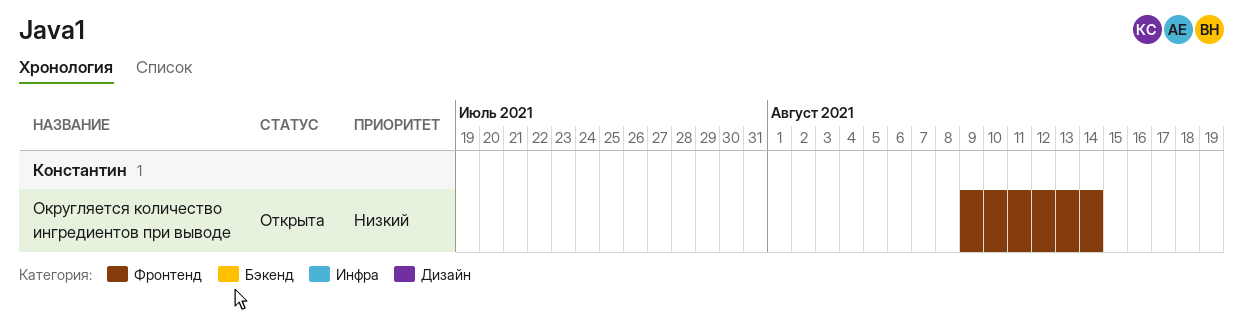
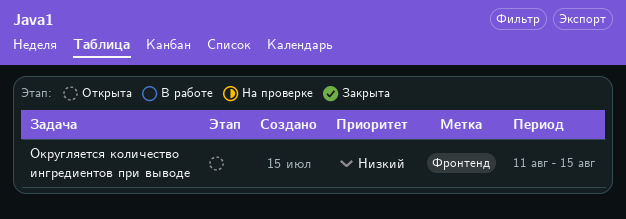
Округляется количество ингредиентов при выводе, start: Aug 9 -> Aug 11
Округляется количество ингредиентов при выводе, due: Aug 14 -> Aug 15

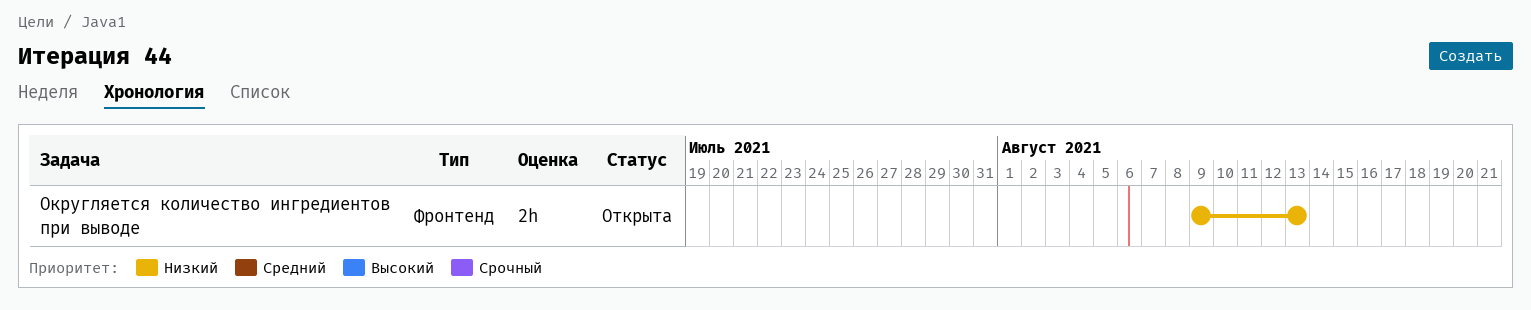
Округляется количество ингредиентов при выводе, start: Aug 11 -> Aug 9
Округляется количество ингредиентов при выводе, due: Aug 15 -> Aug 13

